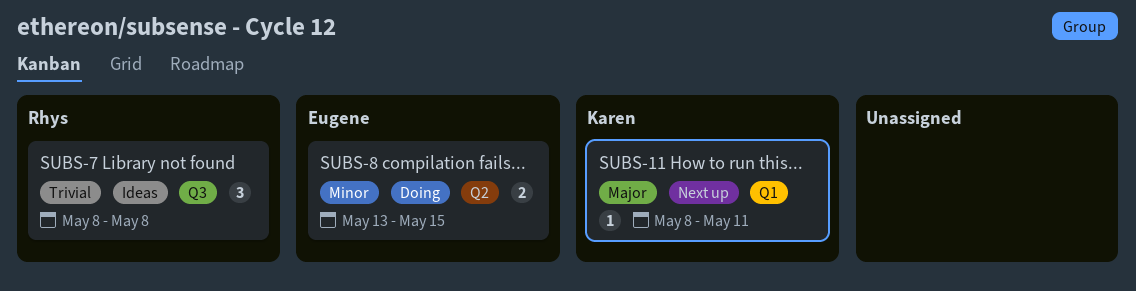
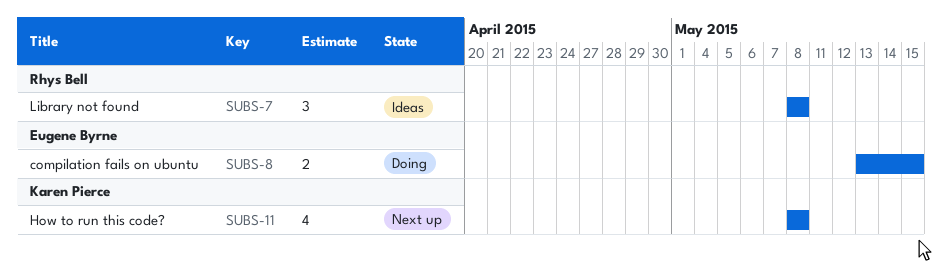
SUBS-11, estimate: 1 -> 4
SUBS-11, due: May 11 -> May 8

